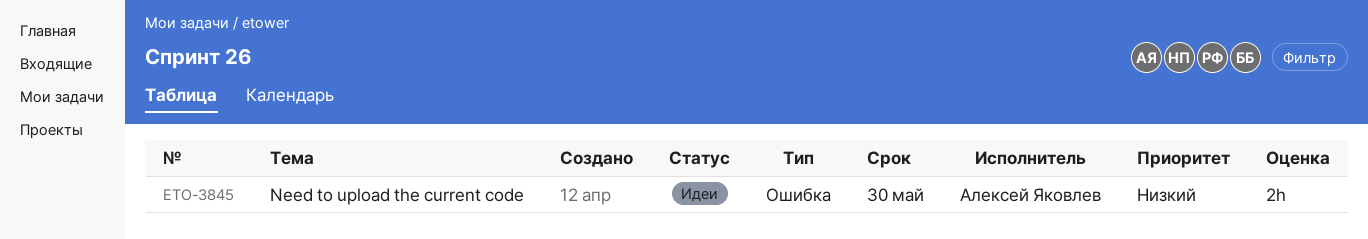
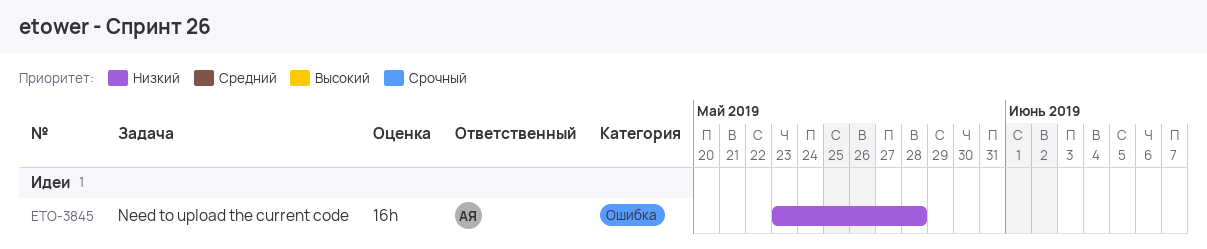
ETO-3845, estimate: 2h -> 16h
ETO-3845, due: May 30 -> May 28

